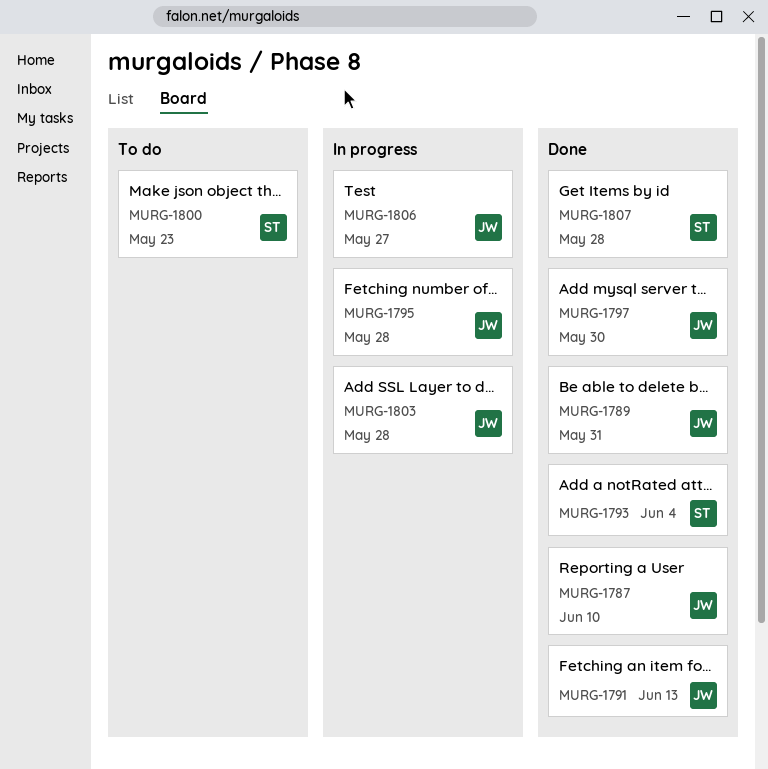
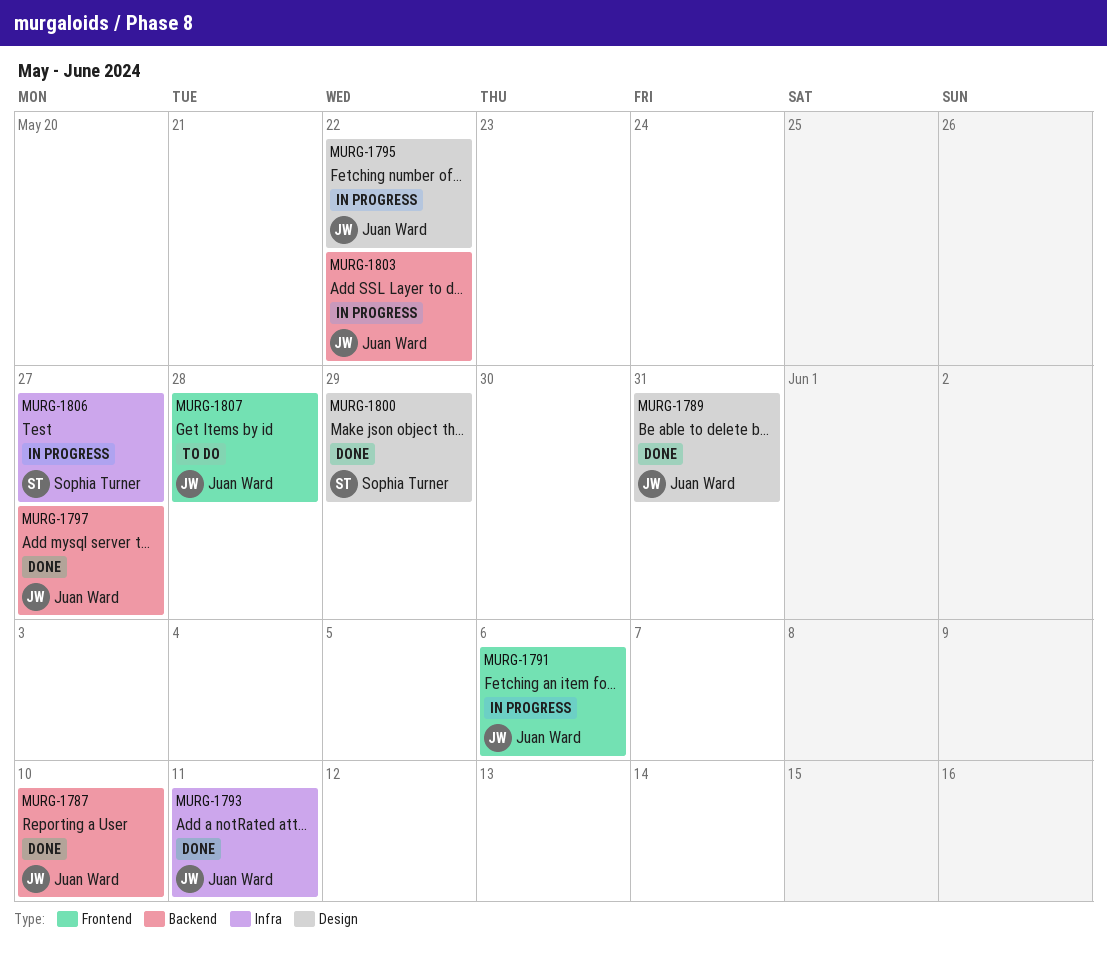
MURG-1791, status: Done -> In progress
MURG-1791, due: Jun 13 -> Jun 6
MURG-1793, owner: Sophia Turner -> Juan Ward
MURG-1793, due: Jun 4 -> Jun 11
MURG-1795, due: May 28 -> May 22
MURG-1797, due: May 30 -> May 27
MURG-1800, status: To do -> Done
MURG-1800, due: May 23 -> May 29
MURG-1803, due: May 28 -> May 22
MURG-1806, owner: Juan Ward -> Sophia Turner
MURG-1807, status: Done -> To do
MURG-1807, owner: Sophia Turner -> Juan Ward

